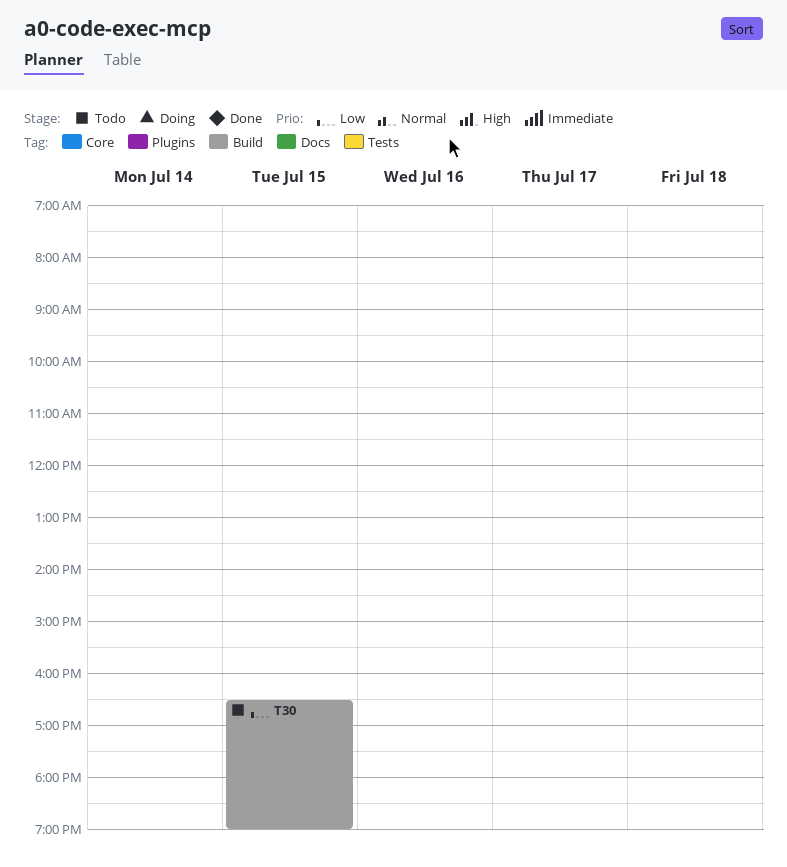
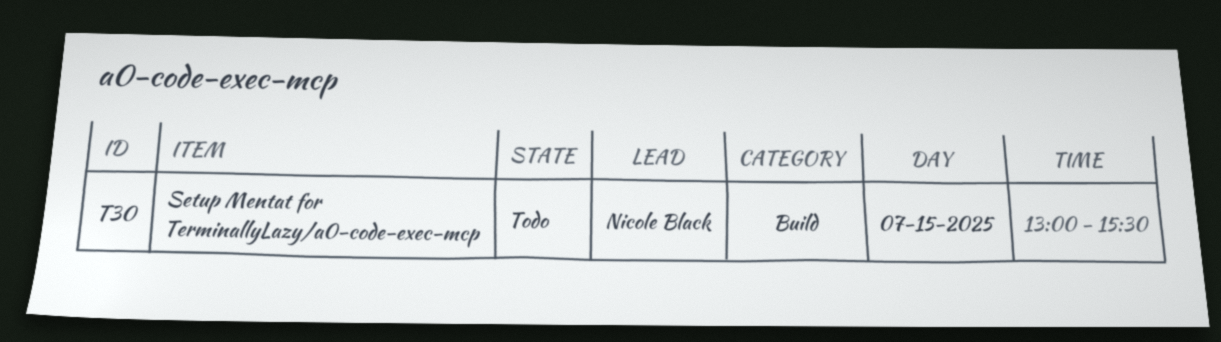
T30, begins: 16:30 -> 13:00
T30, ends: 19:00 -> 15:30

